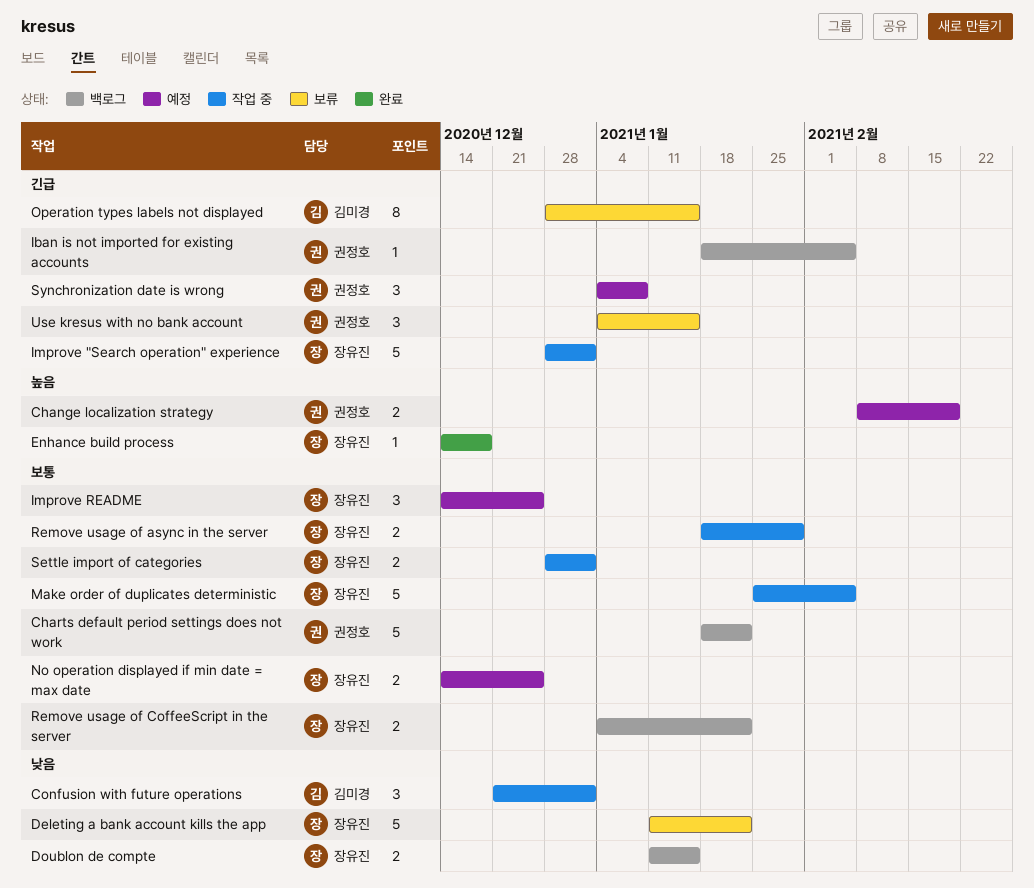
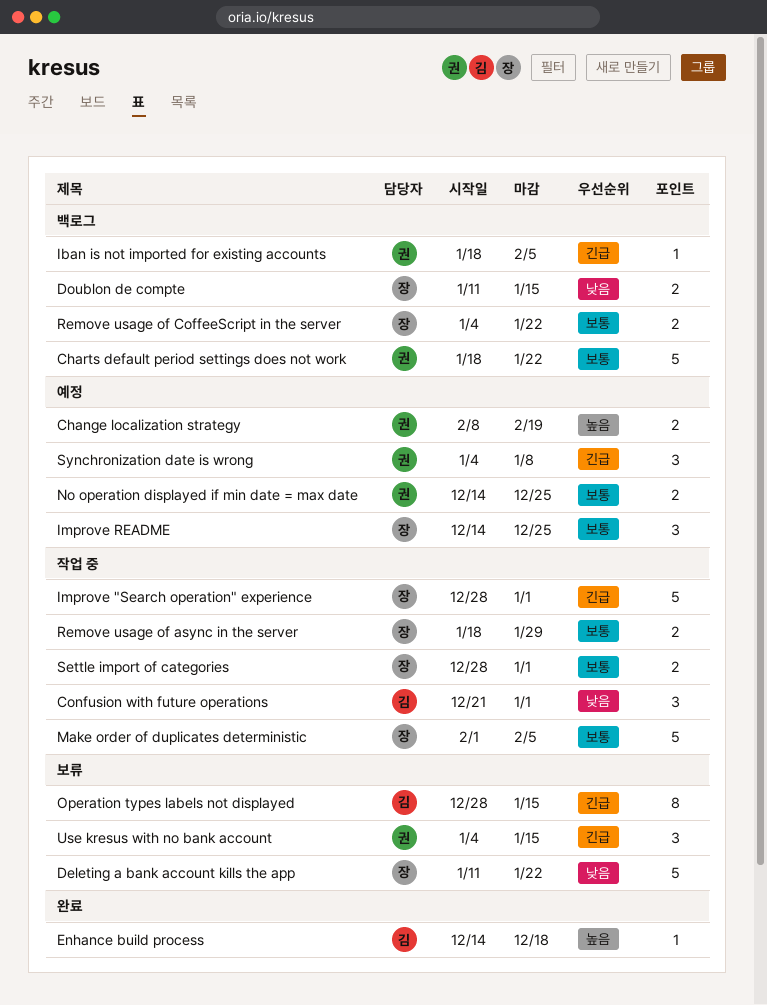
Enhance build process, owner: 장유진 -> 김미경
Make order of duplicates deterministic, start: Jan 25 -> Feb 1
No operation displayed if min date = max date, owner: 장유진 -> 권정호

